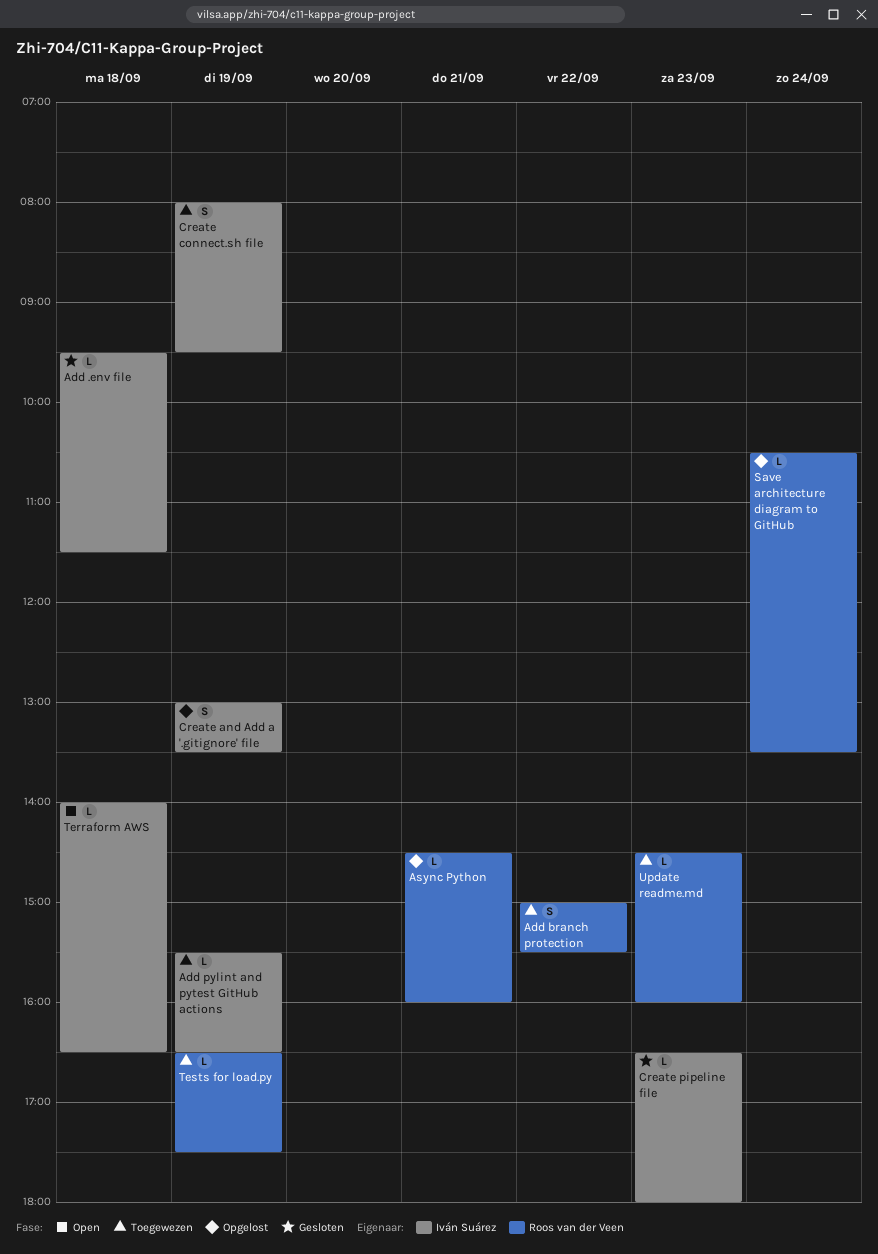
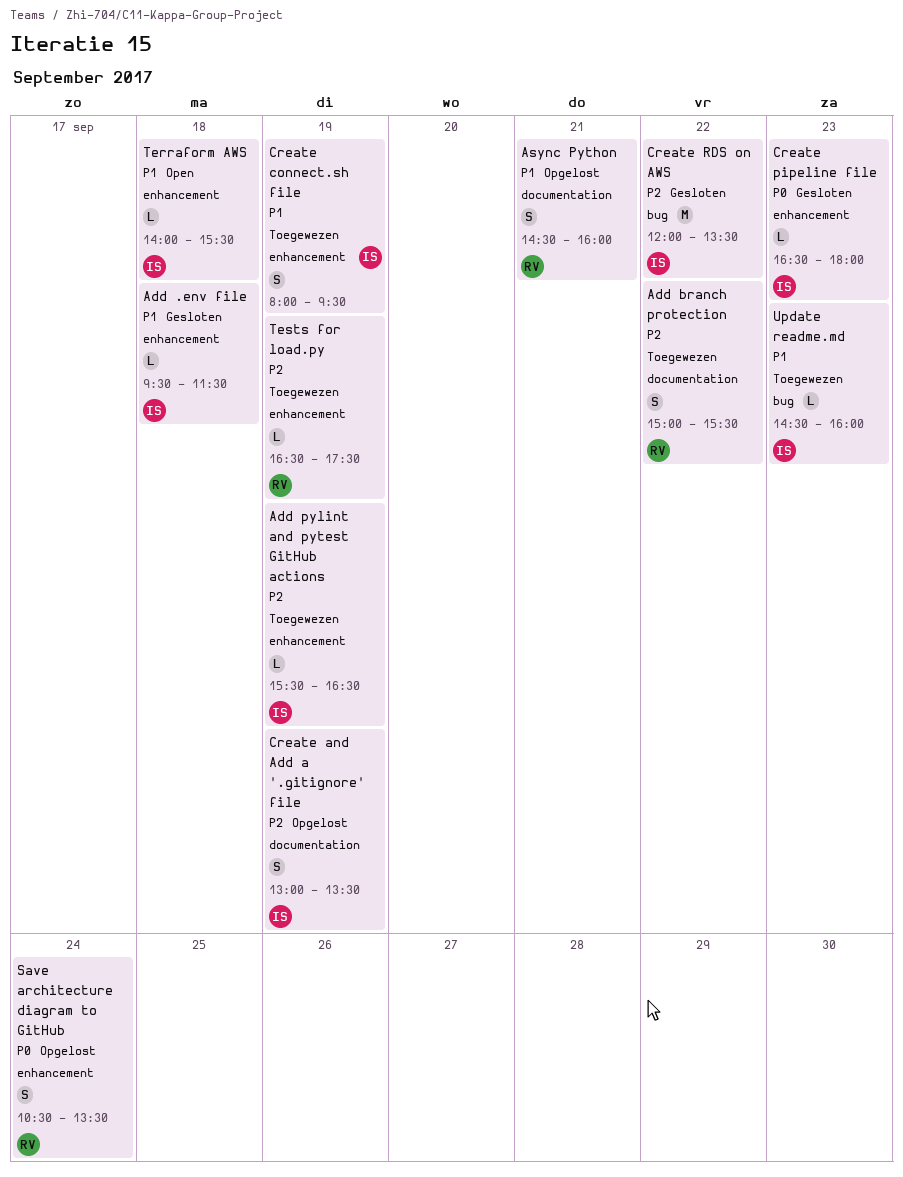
Async Python, estimate: L -> S
Create RDS on AWS: none -> present
Save architecture diagram to GitHub, estimate: L -> S
Terraform AWS, ends: 16:30 -> 15:30
Update readme.md, owner: Roos van der Veen -> Iván Suárez

